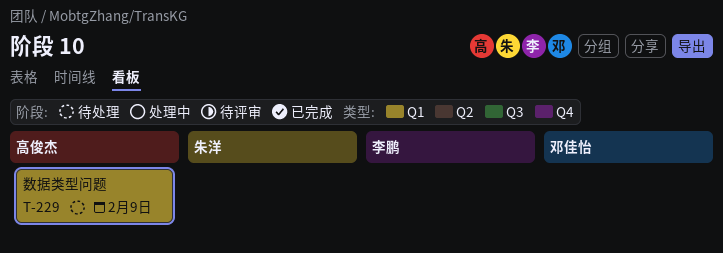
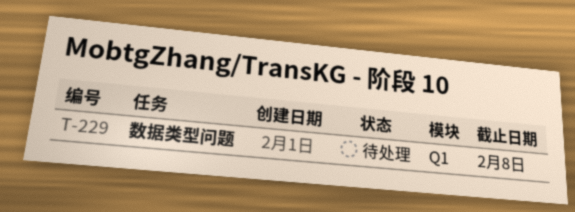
T-229, due: Feb 9 -> Feb 8

